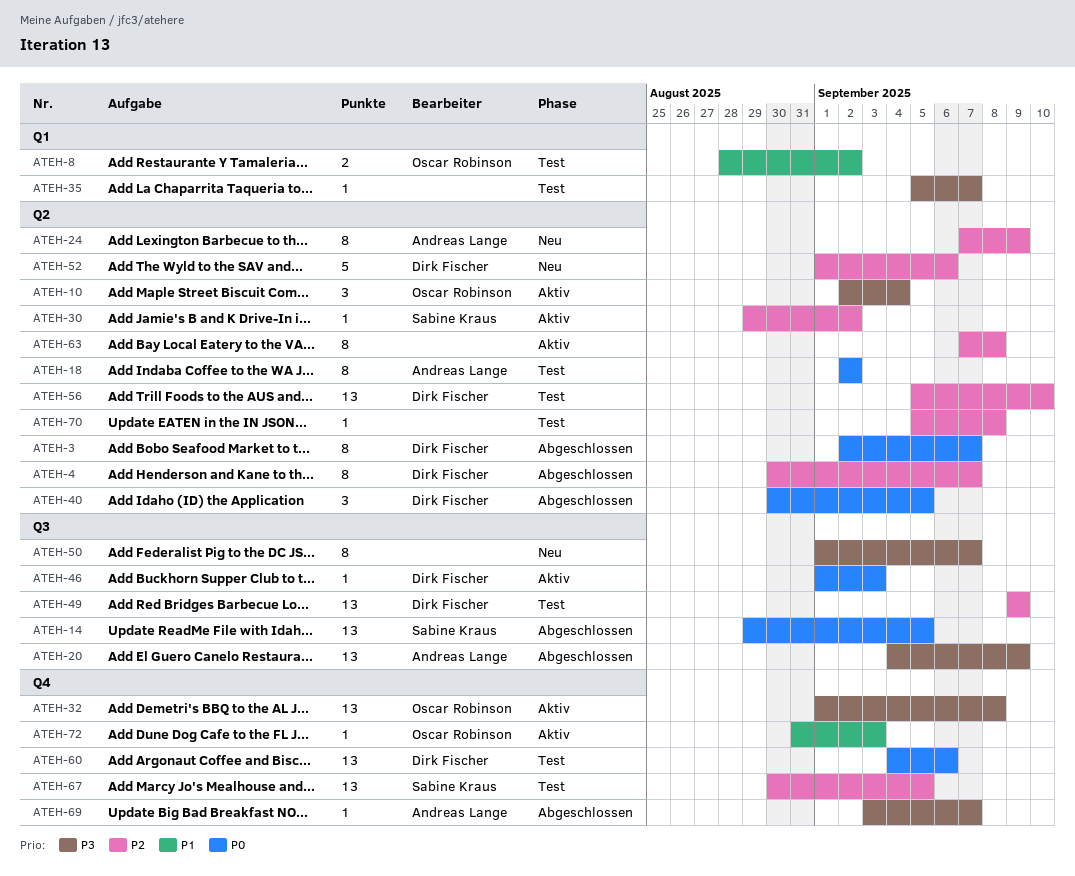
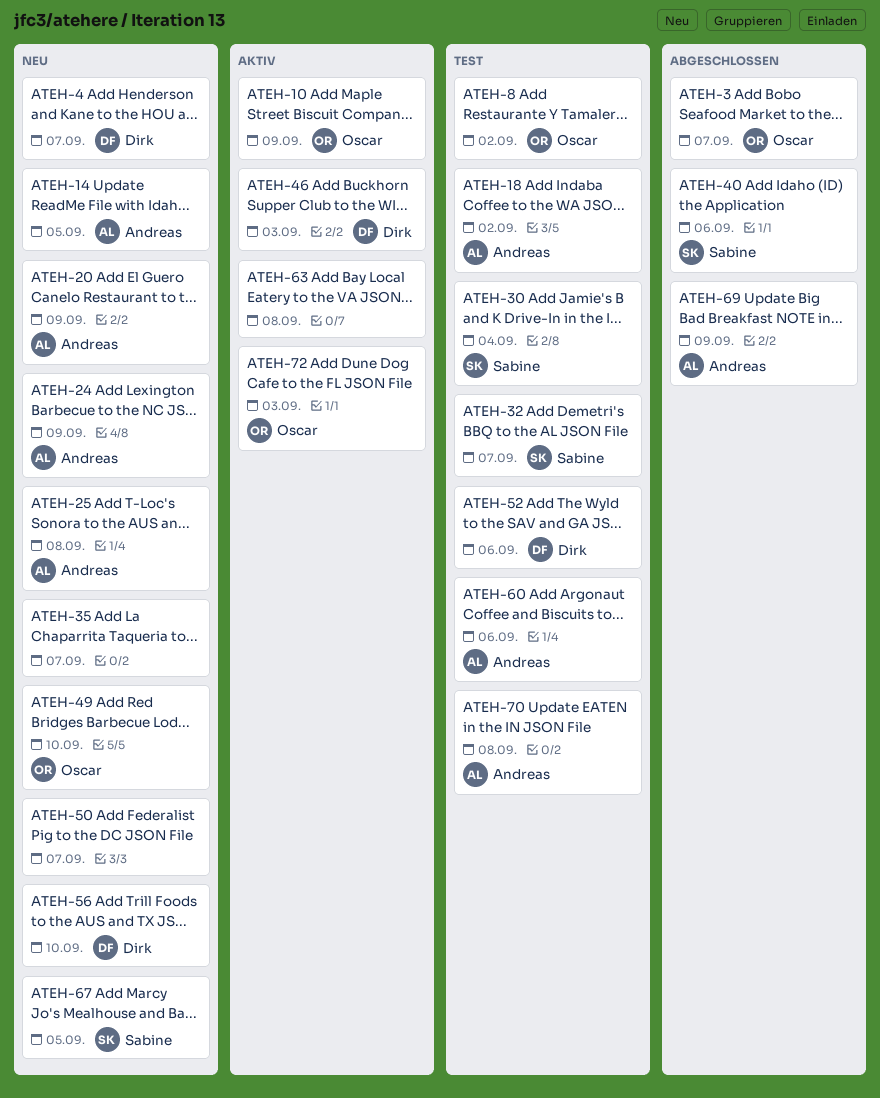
ATEH-3, owner: Dirk Fischer -> Oscar Robinson
ATEH-4, status: Abgeschlossen -> Neu
ATEH-10, due: Sep 4 -> Sep 9
ATEH-14, status: Abgeschlossen -> Neu
ATEH-14, owner: Sabine Kraus -> Andreas Lange
ATEH-20, status: Abgeschlossen -> Neu
ATEH-25: none -> present
ATEH-30, status: Aktiv -> Test
ATEH-30, due: Sep 2 -> Sep 4
ATEH-32, status: Aktiv -> Test
ATEH-32, owner: Oscar Robinson -> Sabine Kraus
ATEH-32, due: Sep 8 -> Sep 7
ATEH-35, status: Test -> Neu
ATEH-40, owner: Dirk Fischer -> Sabine Kraus
ATEH-40, due: Sep 5 -> Sep 6
ATEH-49, status: Test -> Neu
ATEH-49, owner: Dirk Fischer -> Oscar Robinson
ATEH-49, due: Sep 9 -> Sep 10
ATEH-52, status: Neu -> Test
ATEH-56, status: Test -> Neu
ATEH-60, owner: Dirk Fischer -> Andreas Lange
ATEH-67, status: Test -> Neu
ATEH-69, due: Sep 7 -> Sep 9
ATEH-70, owner: none -> Andreas Lange

